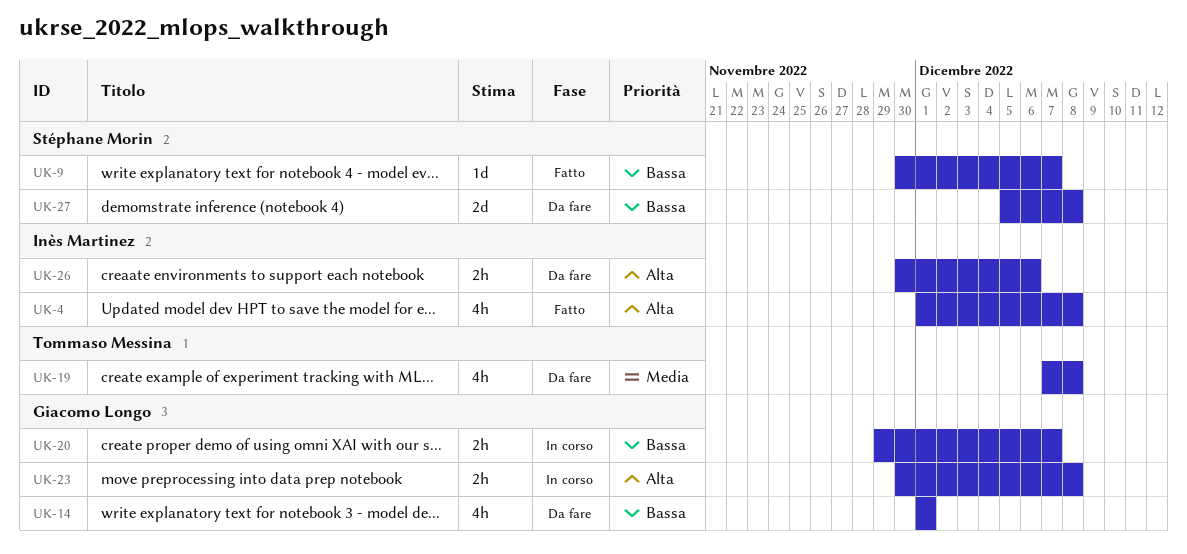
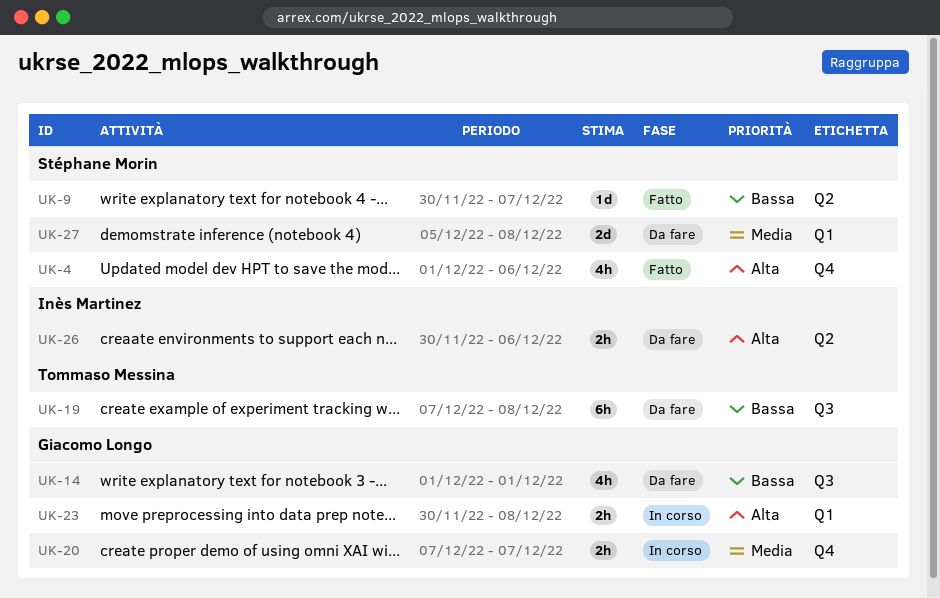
UK-4, owner: Inès Martinez -> Stéphane Morin
UK-4, due: Dec 8 -> Dec 6
UK-19, priority: Media -> Bassa
UK-19, estimate: 4h -> 6h
UK-20, priority: Bassa -> Media
UK-20, start: Nov 29 -> Dec 7
UK-27, priority: Bassa -> Media

